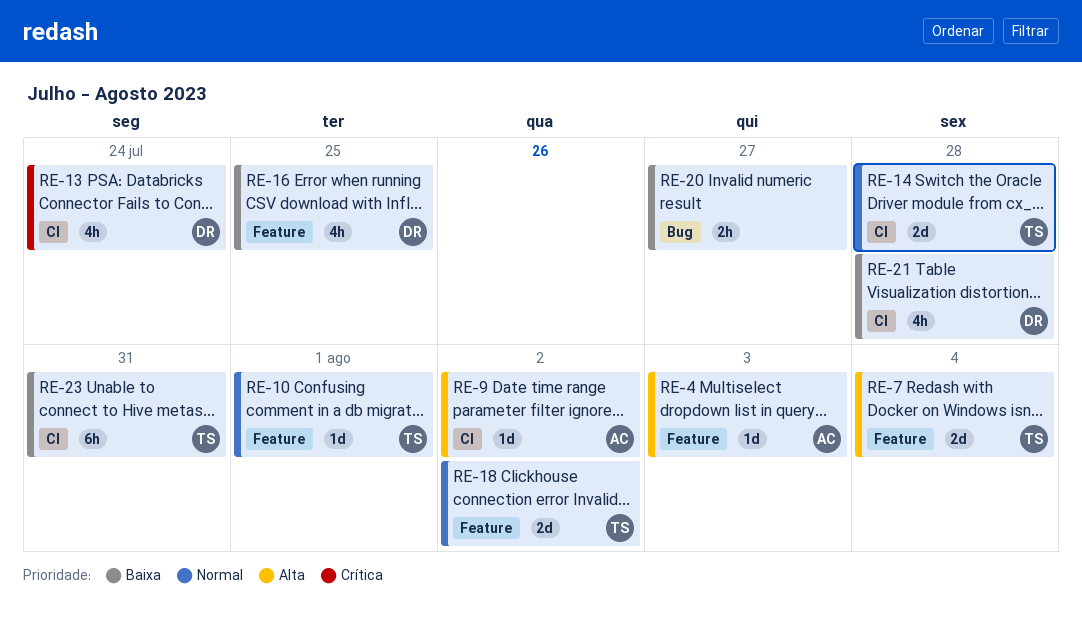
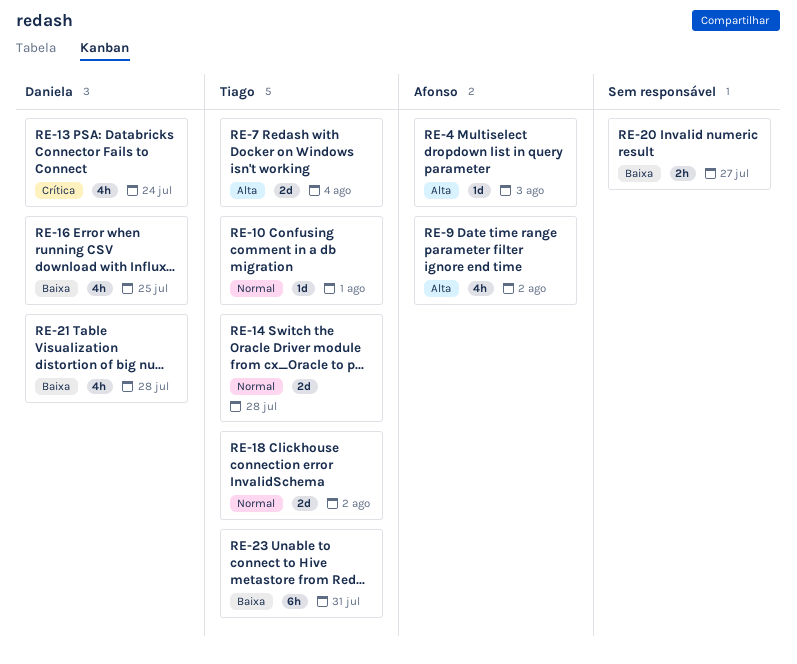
RE-9, estimate: 1d -> 4h

